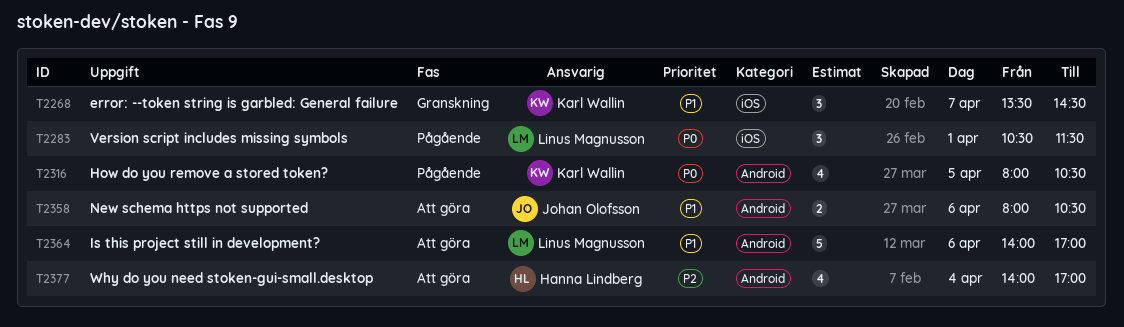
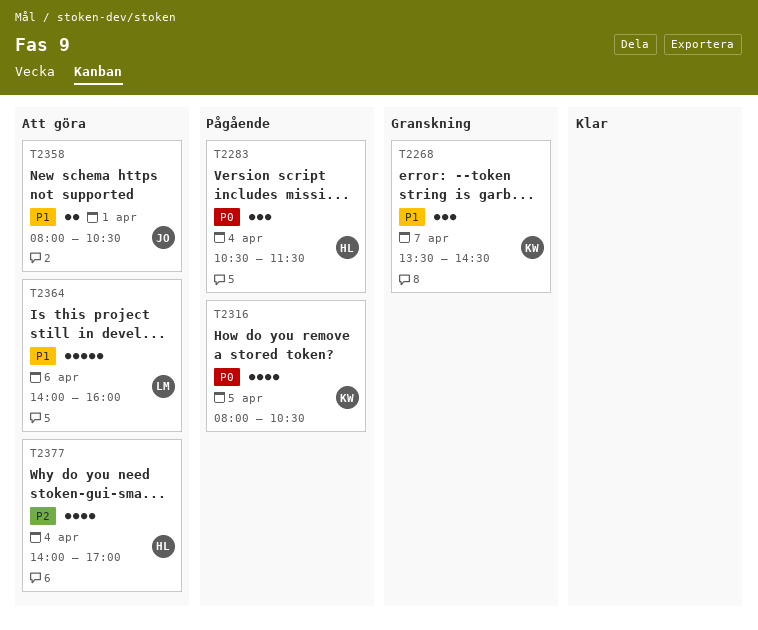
T2283, owner: Linus Magnusson -> Hanna Lindberg
T2283, day: Apr 1 -> Apr 4
T2358, day: Apr 6 -> Apr 1
T2364, ends: 17:00 -> 16:00

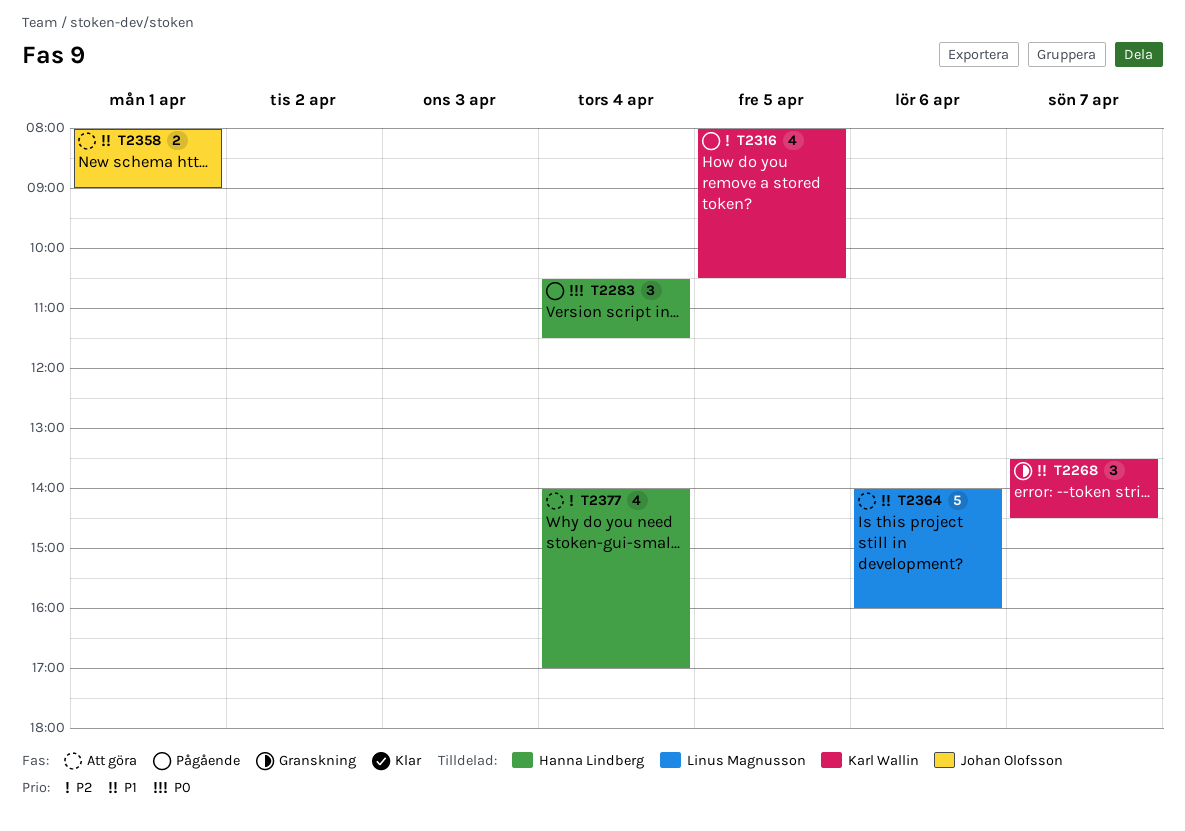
T2316, priority: P0 -> P2
T2358, ends: 10:30 -> 09:00

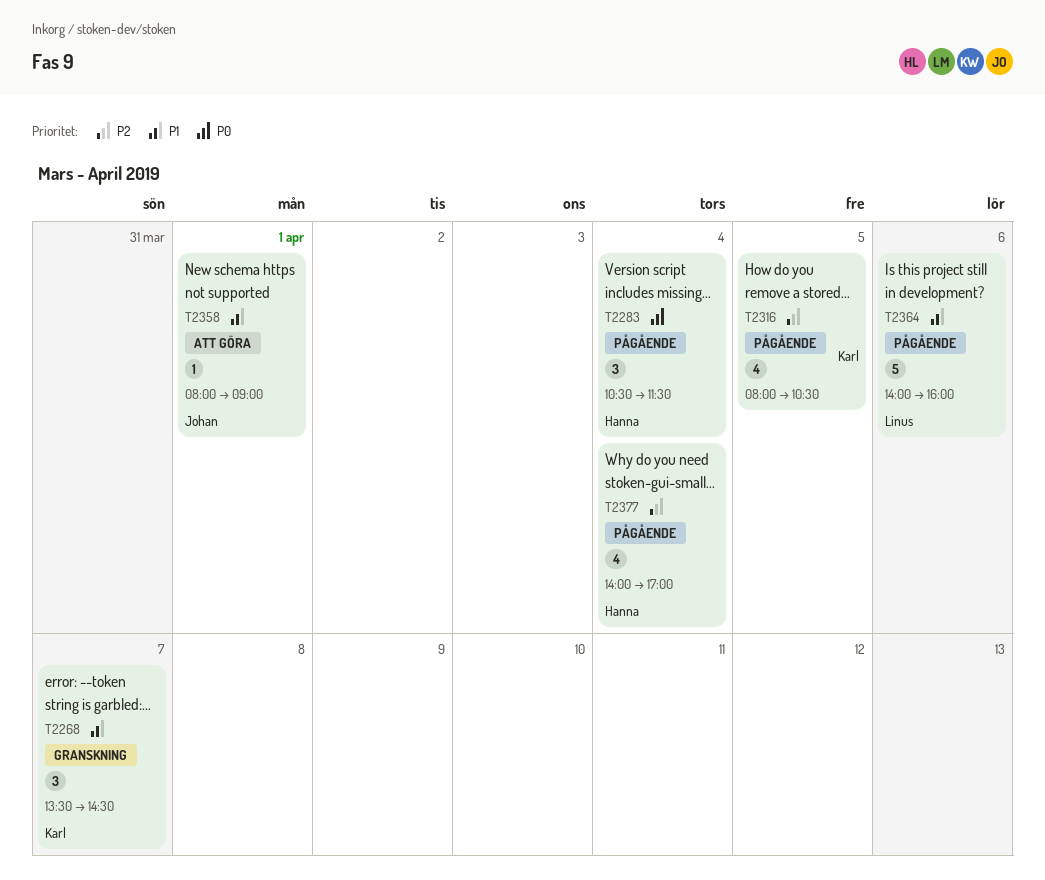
T2358, estimate: 2 -> 1
T2364, status: Att göra -> Pågående
T2377, status: Att göra -> Pågående

